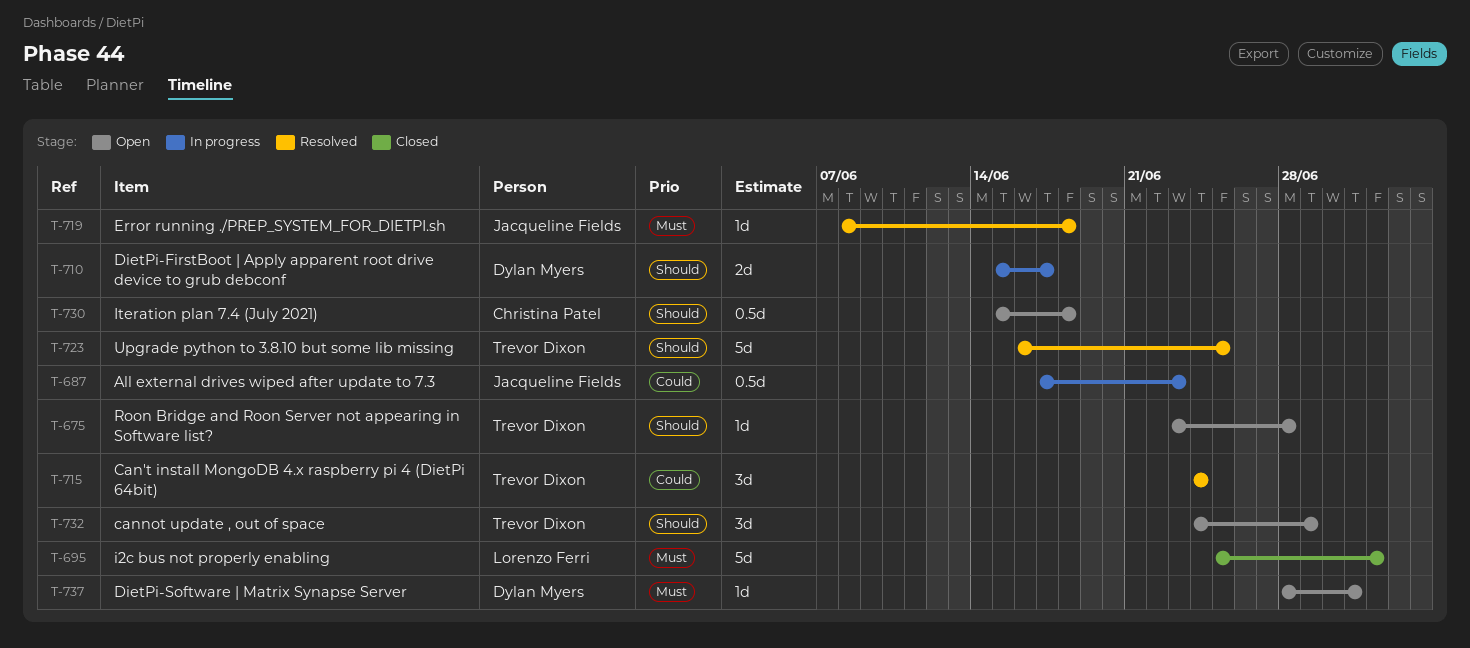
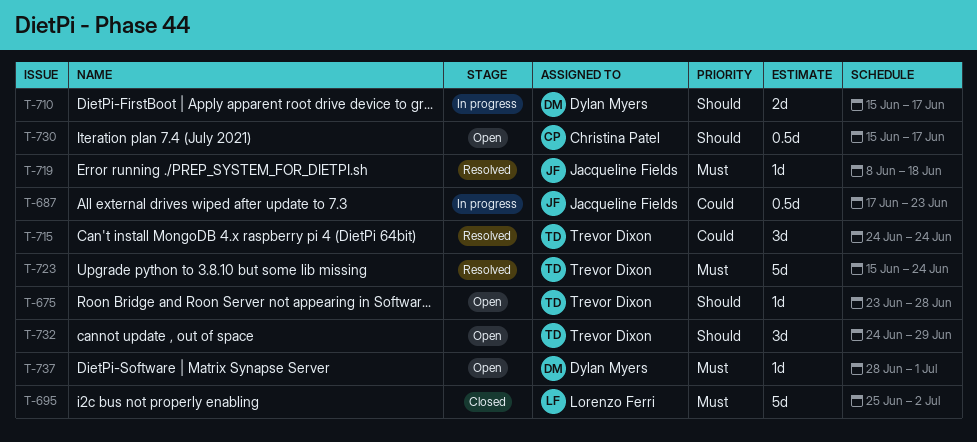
T-723, priority: Should -> Must
T-723, start: Jun 16 -> Jun 15
T-723, due: Jun 25 -> Jun 24
T-730, due: Jun 18 -> Jun 17

